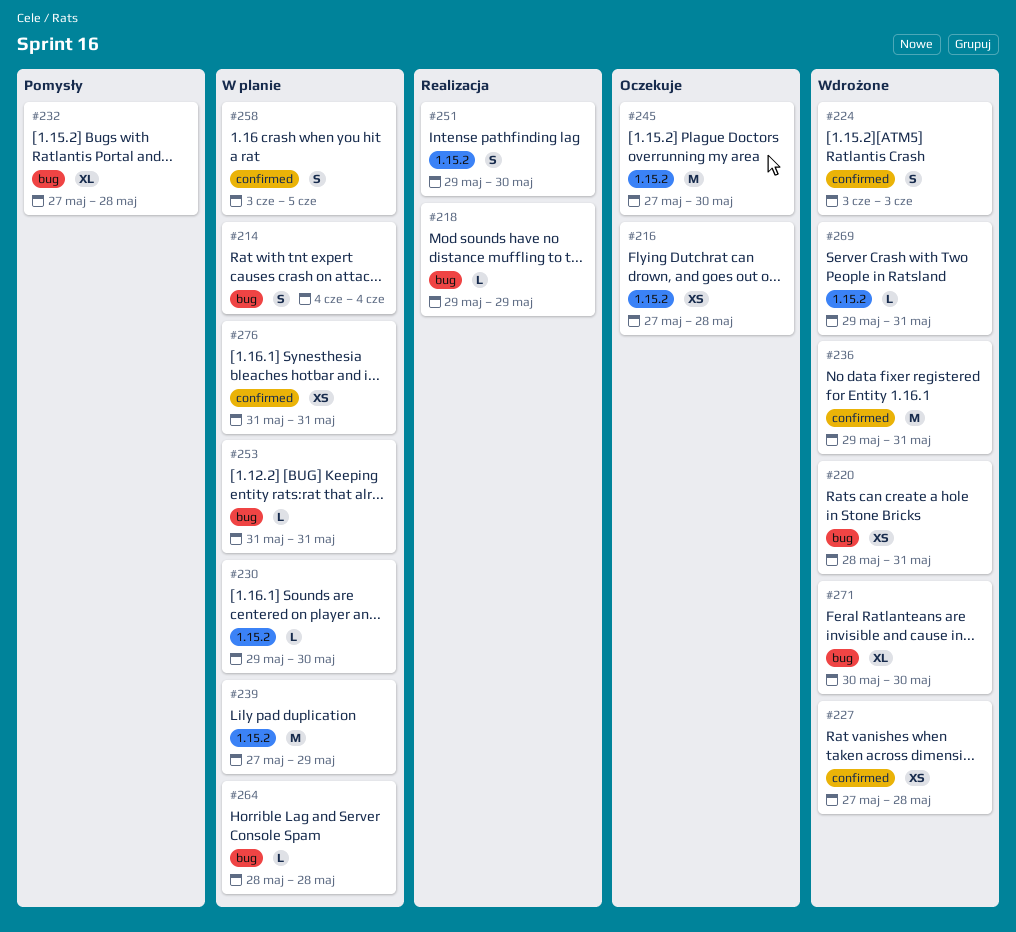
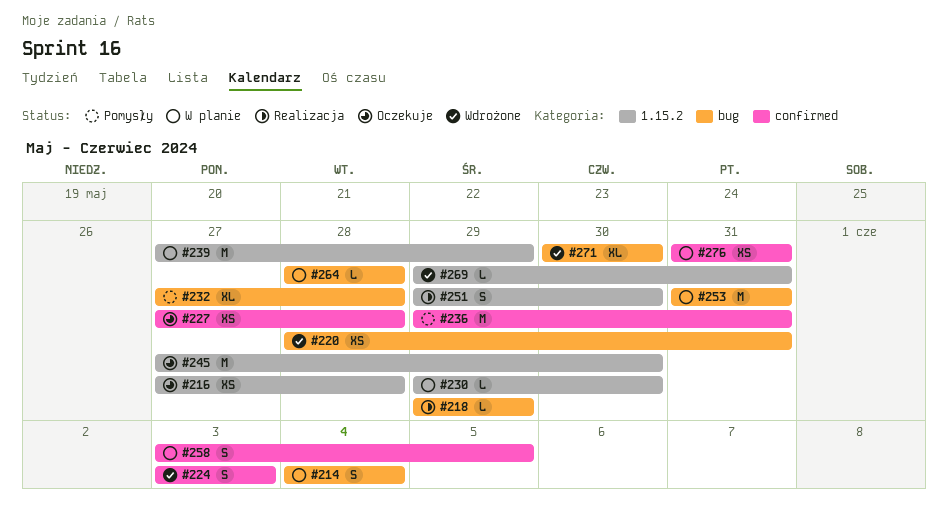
#227, status: Wdrożone -> Oczekuje
#236, status: Wdrożone -> Pomysły
#253, estimate: L -> M

